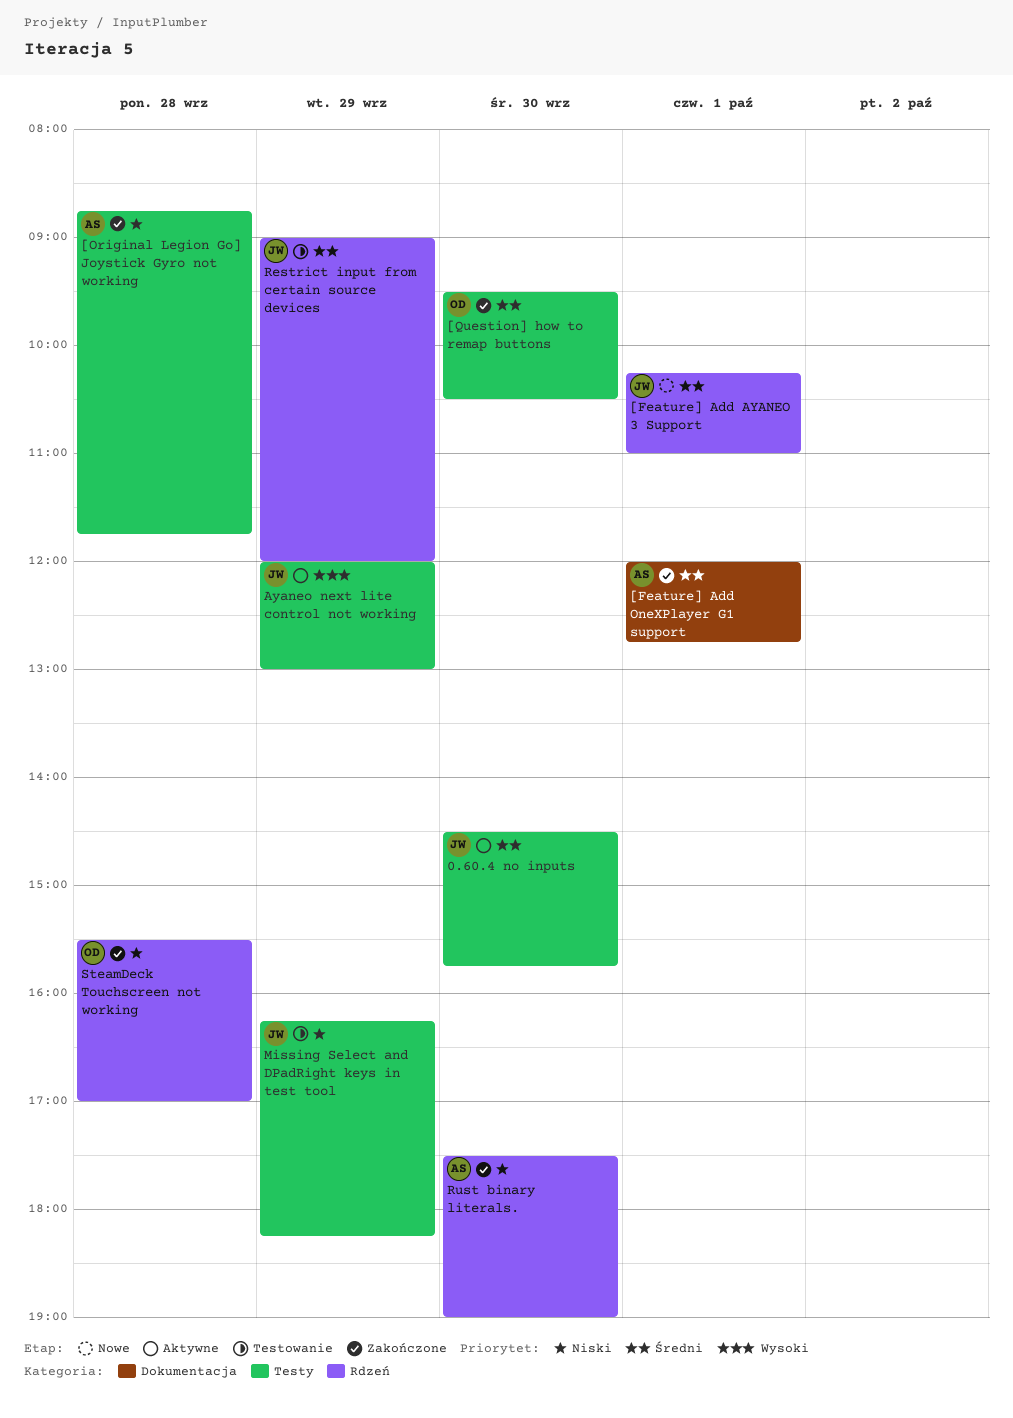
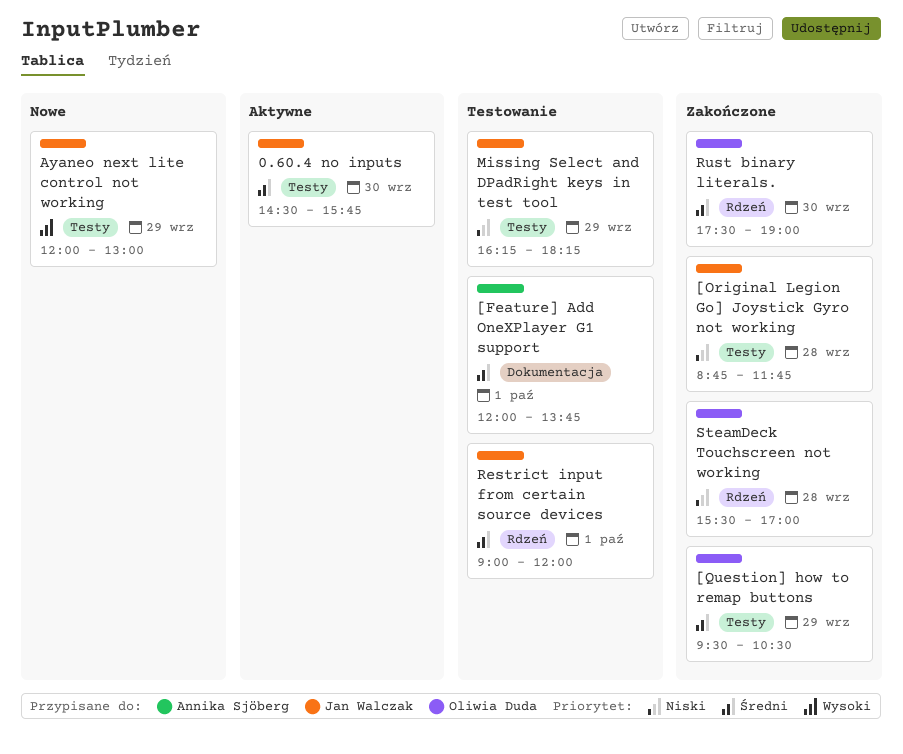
[Feature] Add AYANEO 3 Support: present -> none
[Feature] Add OneXPlayer G1 support, status: Zakończone -> Testowanie
[Feature] Add OneXPlayer G1 support, ends: 12:45 -> 13:45
[Original Legion Go] Joystick Gyro not working, owner: Annika Sjöberg -> Jan Walczak
[Question] how to remap buttons, day: Sep 30 -> Sep 29
Ayaneo next lite control not working, status: Aktywne -> Nowe
Restrict input from certain source devices, day: Sep 29 -> Oct 1
Rust binary literals., owner: Annika Sjöberg -> Oliwia Duda
Rust binary literals., priority: Niski -> Średni

